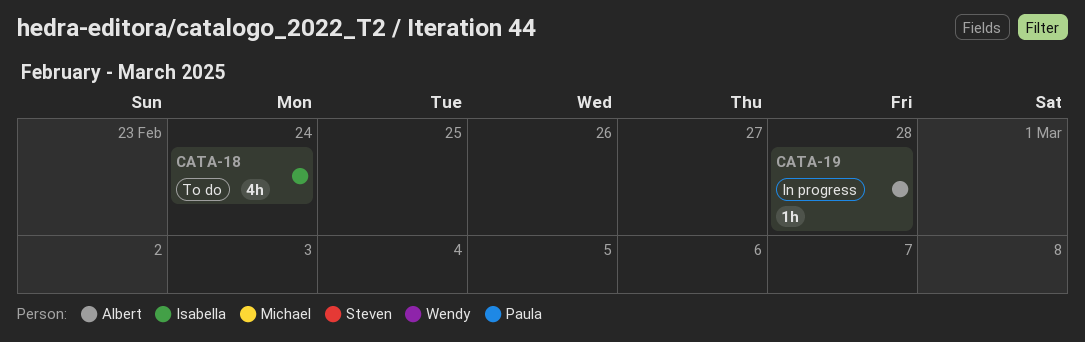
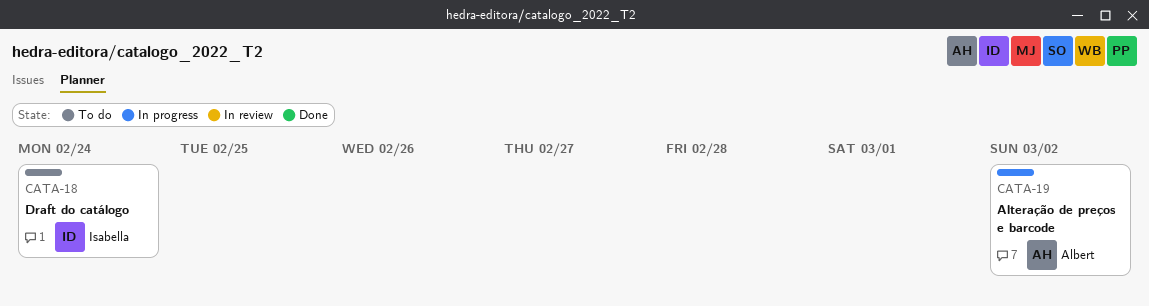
CATA-19, due: Feb 28 -> Mar 2

